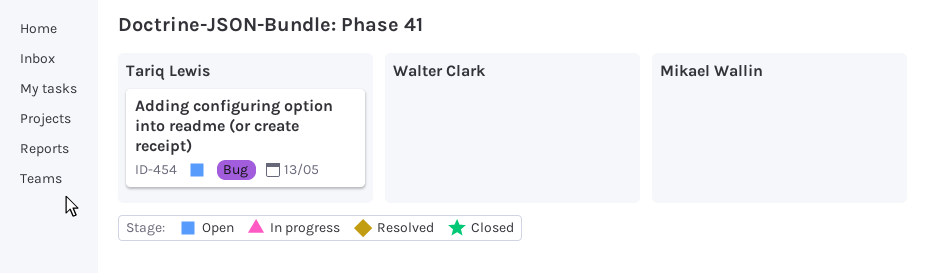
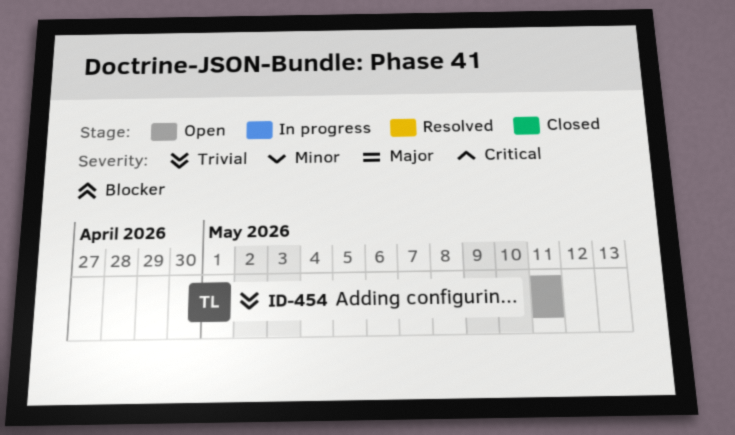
ID-454, due: May 13 -> May 11

